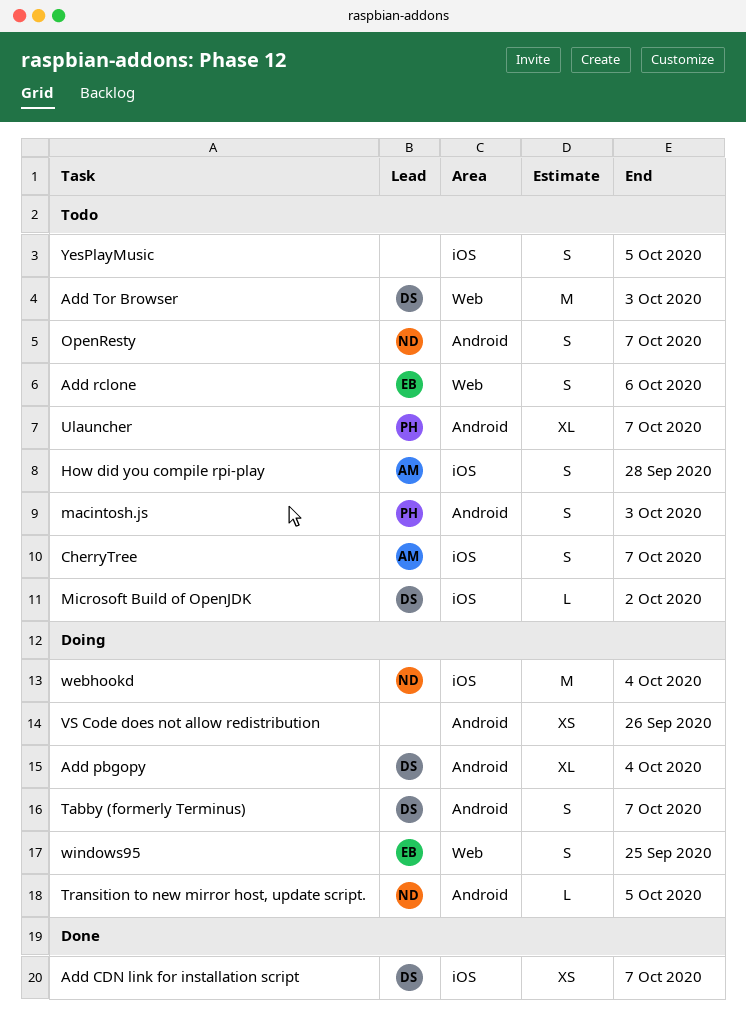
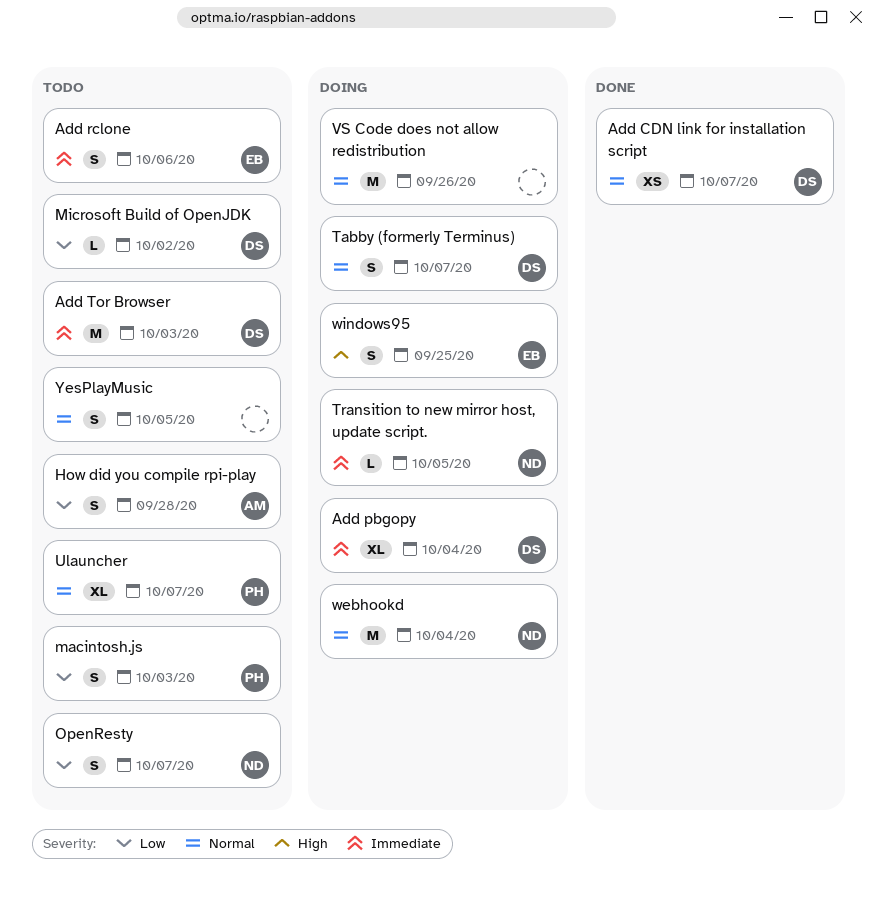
CherryTree: present -> none
VS Code does not allow redistribution, estimate: XS -> M

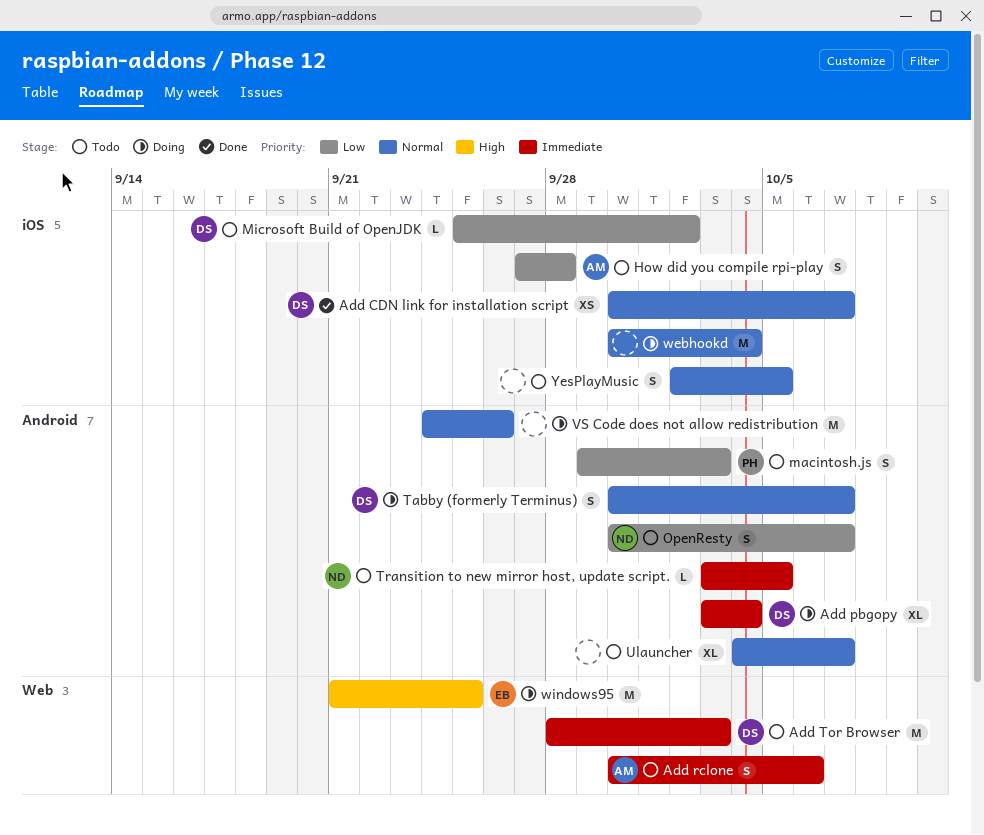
Add rclone, owner: EB -> AM
Transition to new mirror host, update script., status: Doing -> Todo
Ulauncher, owner: PH -> none
webhookd, owner: ND -> none
windows95, estimate: S -> M

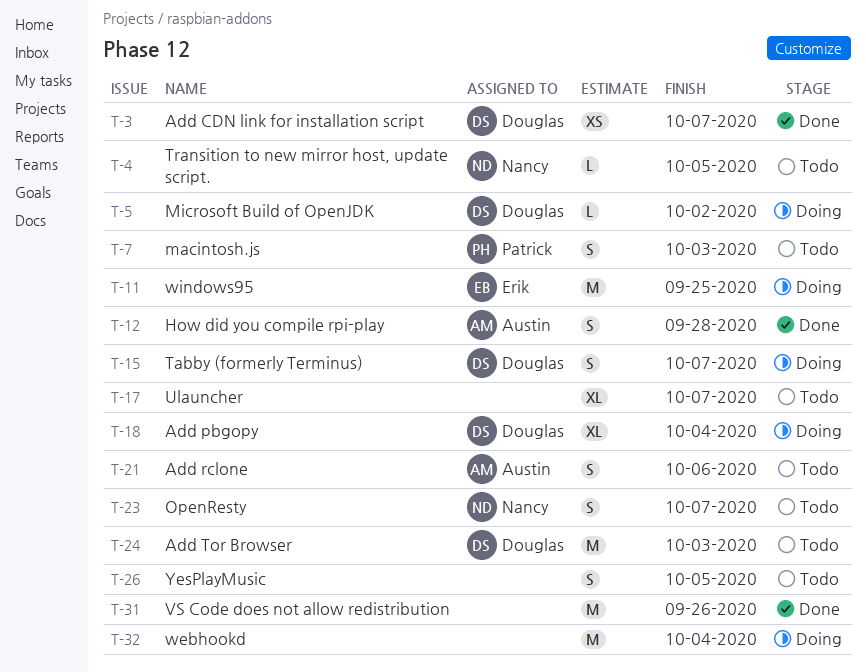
How did you compile rpi-play, status: Todo -> Done
Microsoft Build of OpenJDK, status: Todo -> Doing
VS Code does not allow redistribution, status: Doing -> Done

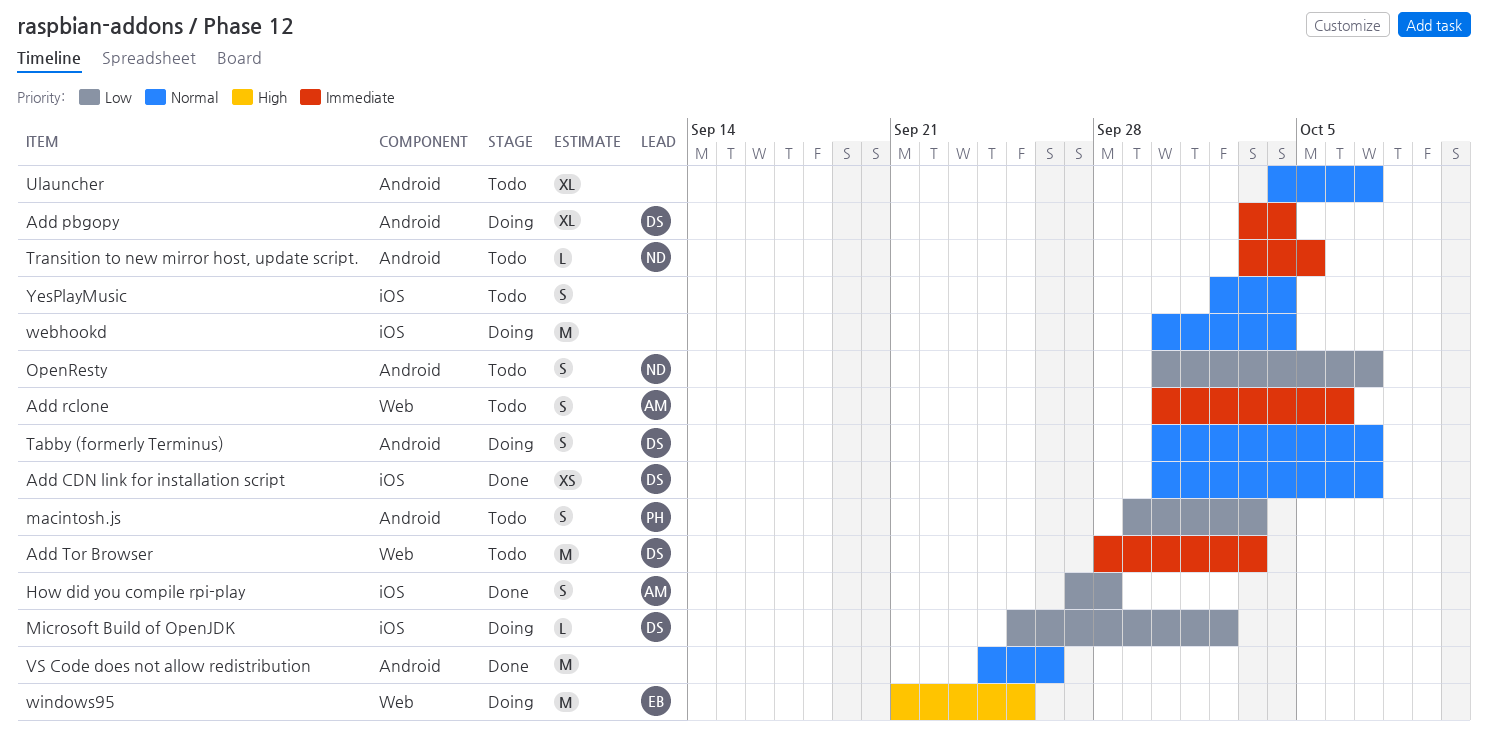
YesPlayMusic, due: Oct 5 -> Oct 4

